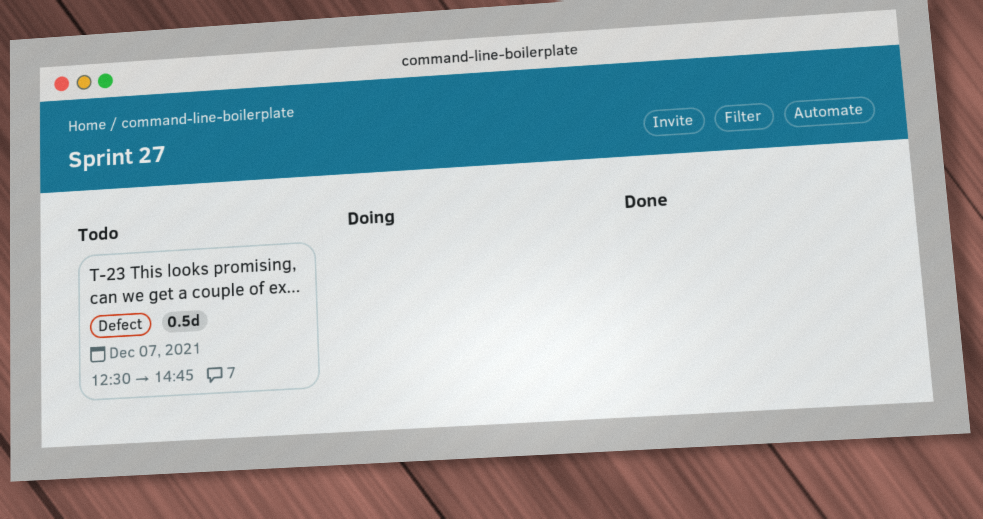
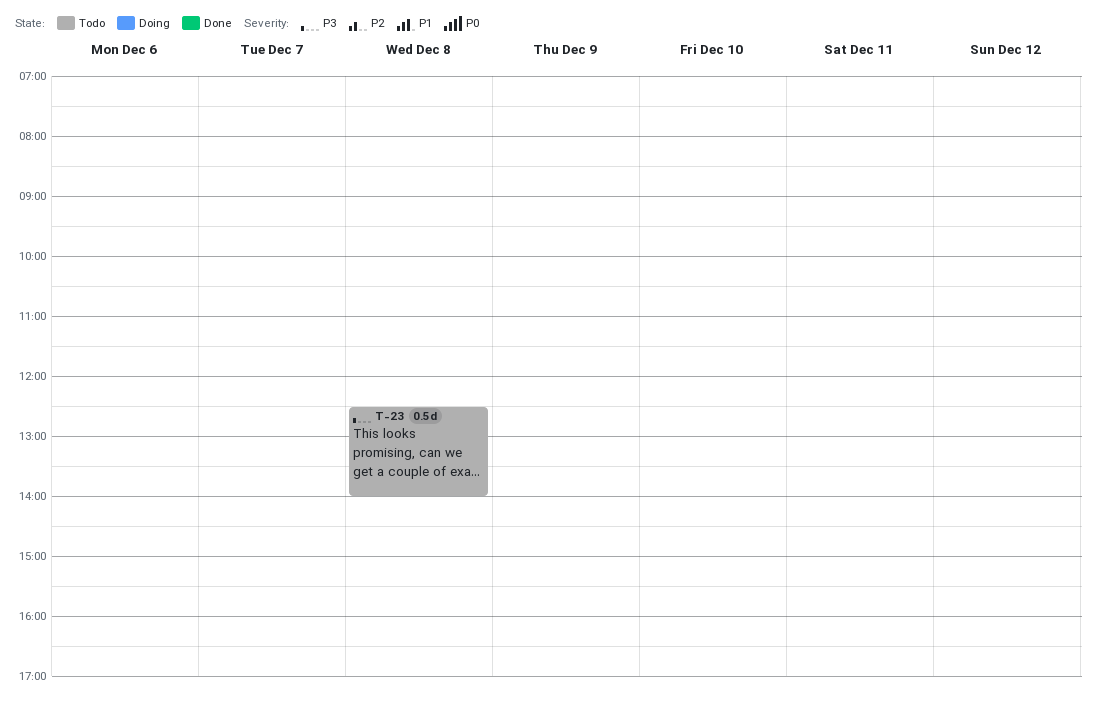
T-23, day: Dec 7 -> Dec 8
T-23, ends: 14:45 -> 14:00

